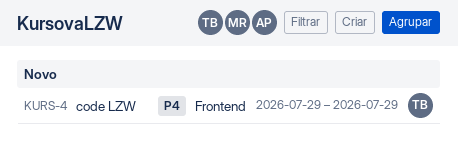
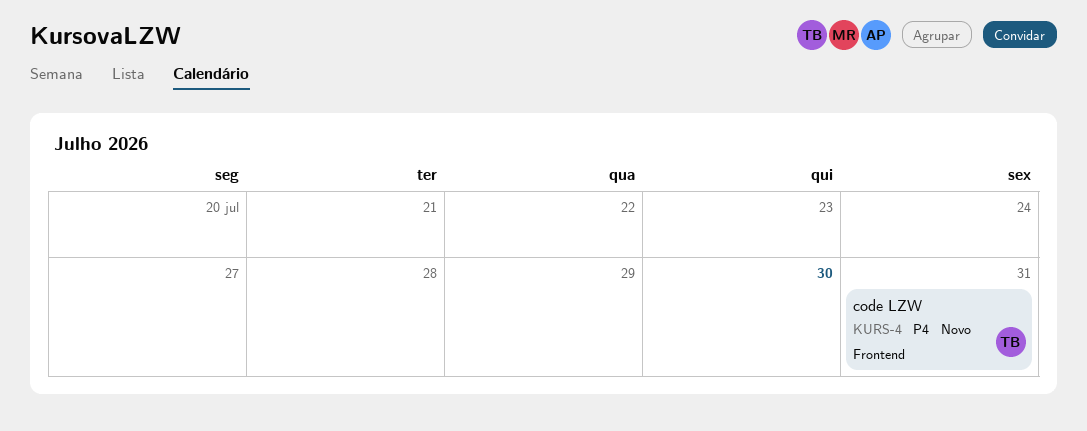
KURS-4, due: Jul 29 -> Jul 31

